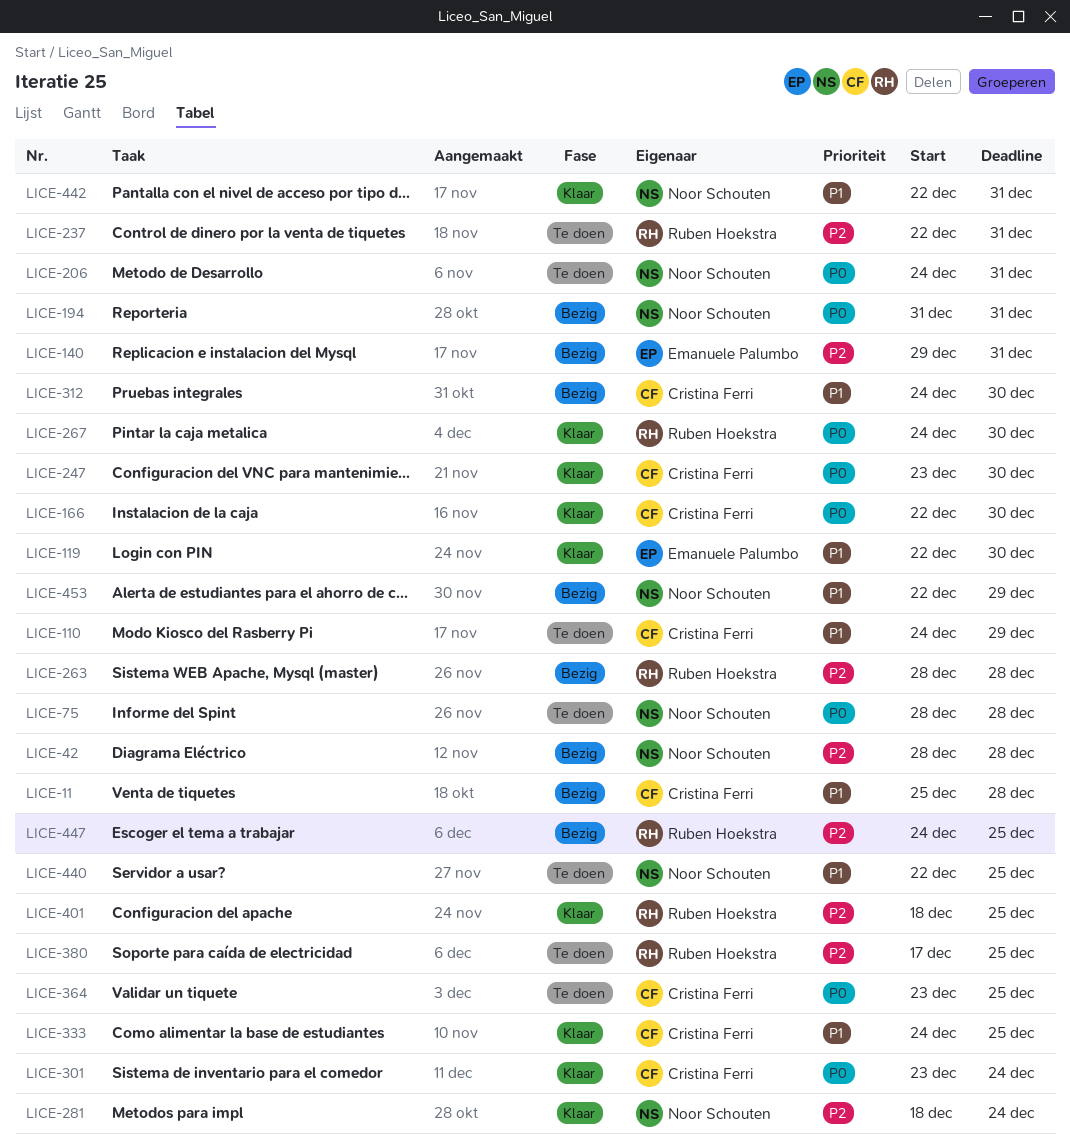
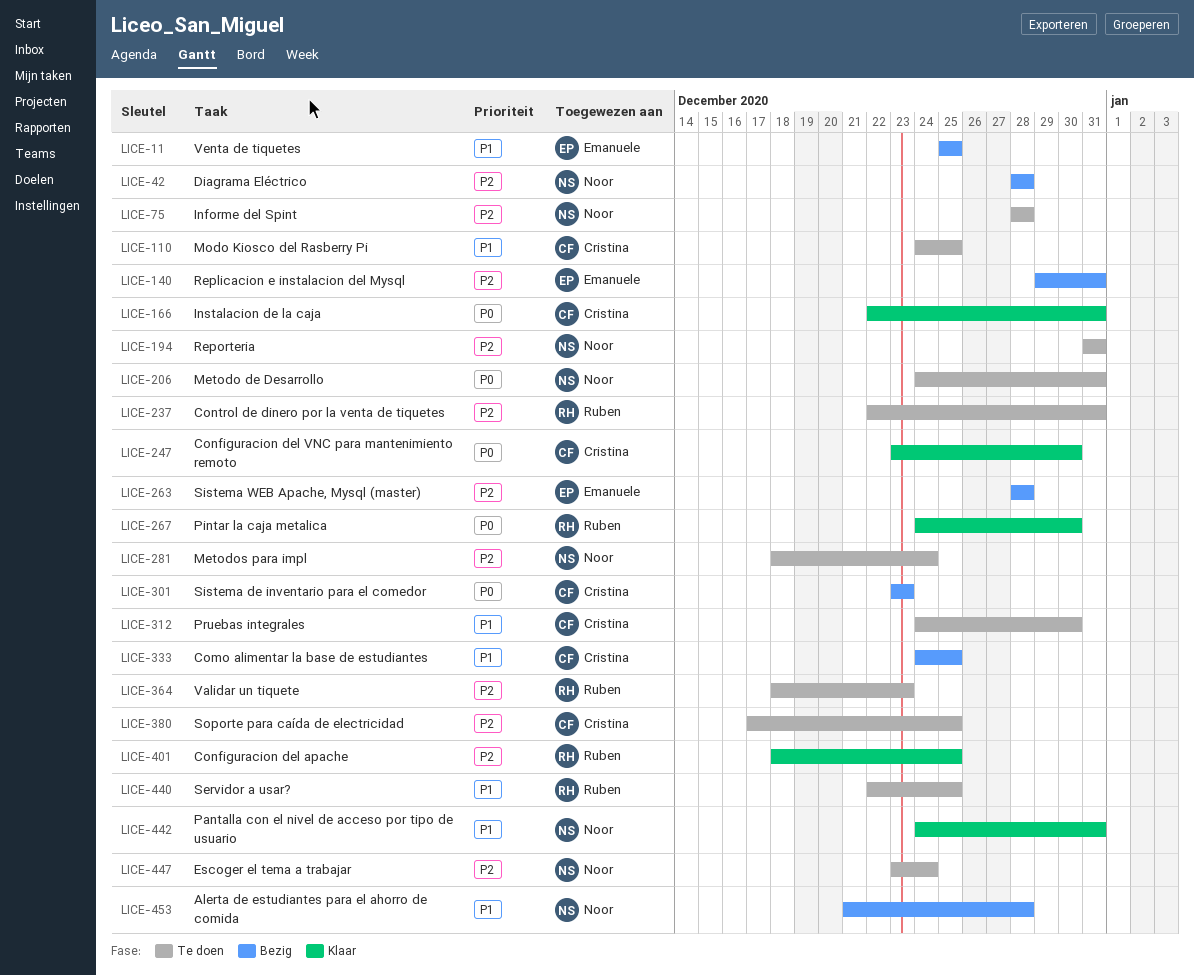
LICE-11, owner: Cristina Ferri -> Emanuele Palumbo
LICE-11, due: Dec 28 -> Dec 25
LICE-75, priority: P0 -> P2
LICE-110, due: Dec 29 -> Dec 25
LICE-119: present -> none
LICE-166, due: Dec 30 -> Dec 31
LICE-194, status: Bezig -> Te doen
LICE-194, priority: P0 -> P2
LICE-263, owner: Ruben Hoekstra -> Emanuele Palumbo
LICE-281, status: Klaar -> Te doen
LICE-301, status: Klaar -> Bezig
LICE-301, due: Dec 24 -> Dec 23
LICE-312, status: Bezig -> Te doen
LICE-333, status: Klaar -> Bezig
LICE-364, owner: Cristina Ferri -> Ruben Hoekstra
LICE-364, priority: P0 -> P2
LICE-364, start: Dec 23 -> Dec 18
LICE-364, due: Dec 25 -> Dec 23
LICE-380, owner: Ruben Hoekstra -> Cristina Ferri
LICE-440, owner: Noor Schouten -> Ruben Hoekstra
LICE-442, start: Dec 22 -> Dec 24
LICE-447, status: Bezig -> Te doen
LICE-447, owner: Ruben Hoekstra -> Noor Schouten
LICE-447, start: Dec 24 -> Dec 23
LICE-447, due: Dec 25 -> Dec 24
LICE-453, start: Dec 22 -> Dec 21
LICE-453, due: Dec 29 -> Dec 28

